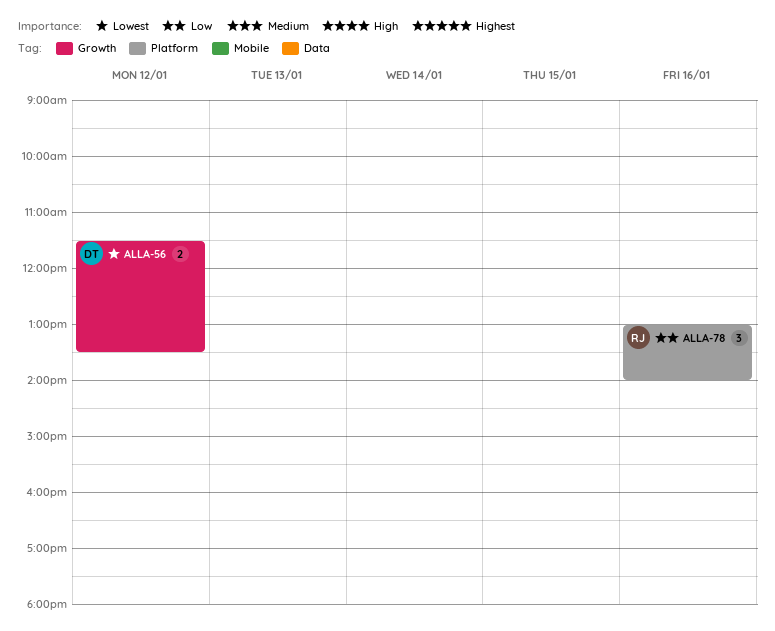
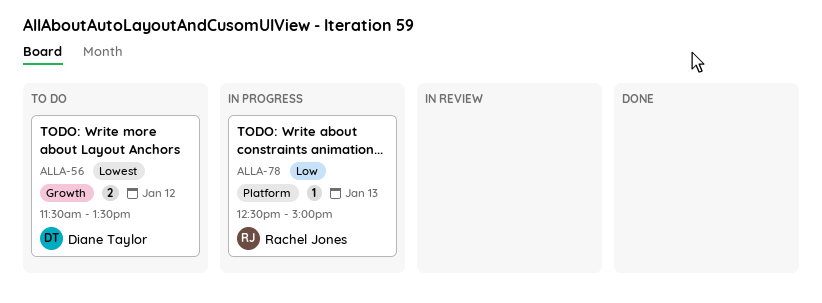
ALLA-78, estimate: 3 -> 1
ALLA-78, day: Jan 16 -> Jan 13
ALLA-78, begins: 13:00 -> 12:30
ALLA-78, ends: 14:00 -> 15:00

